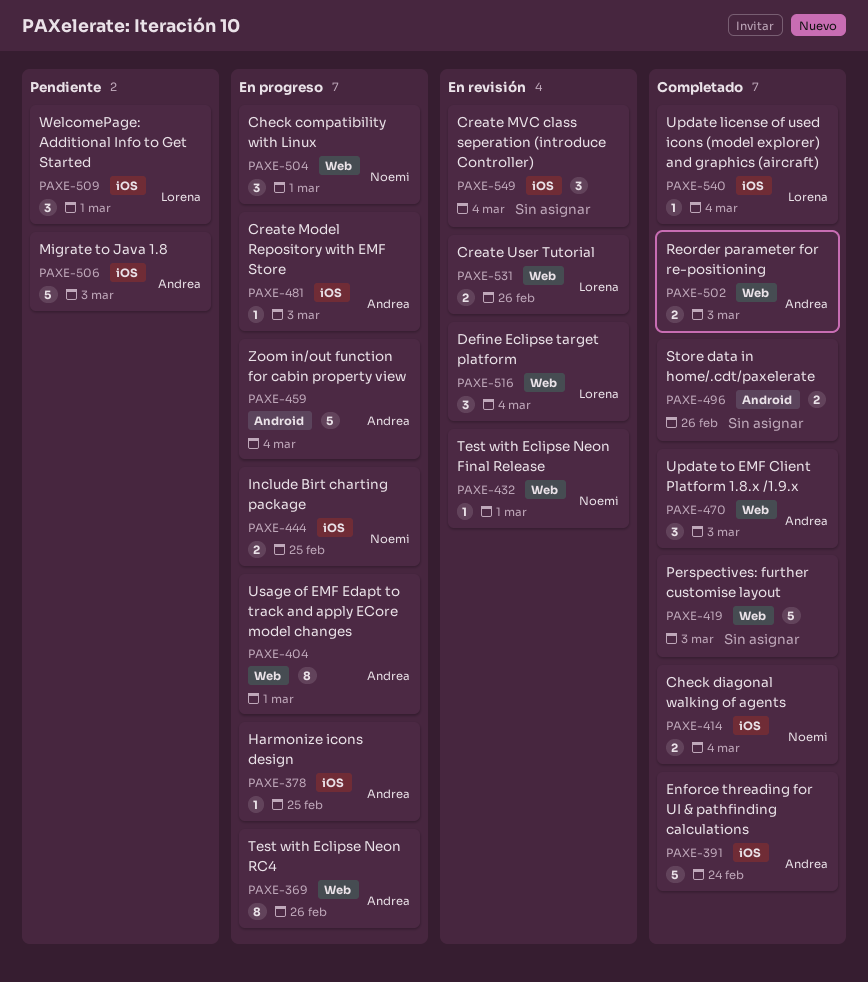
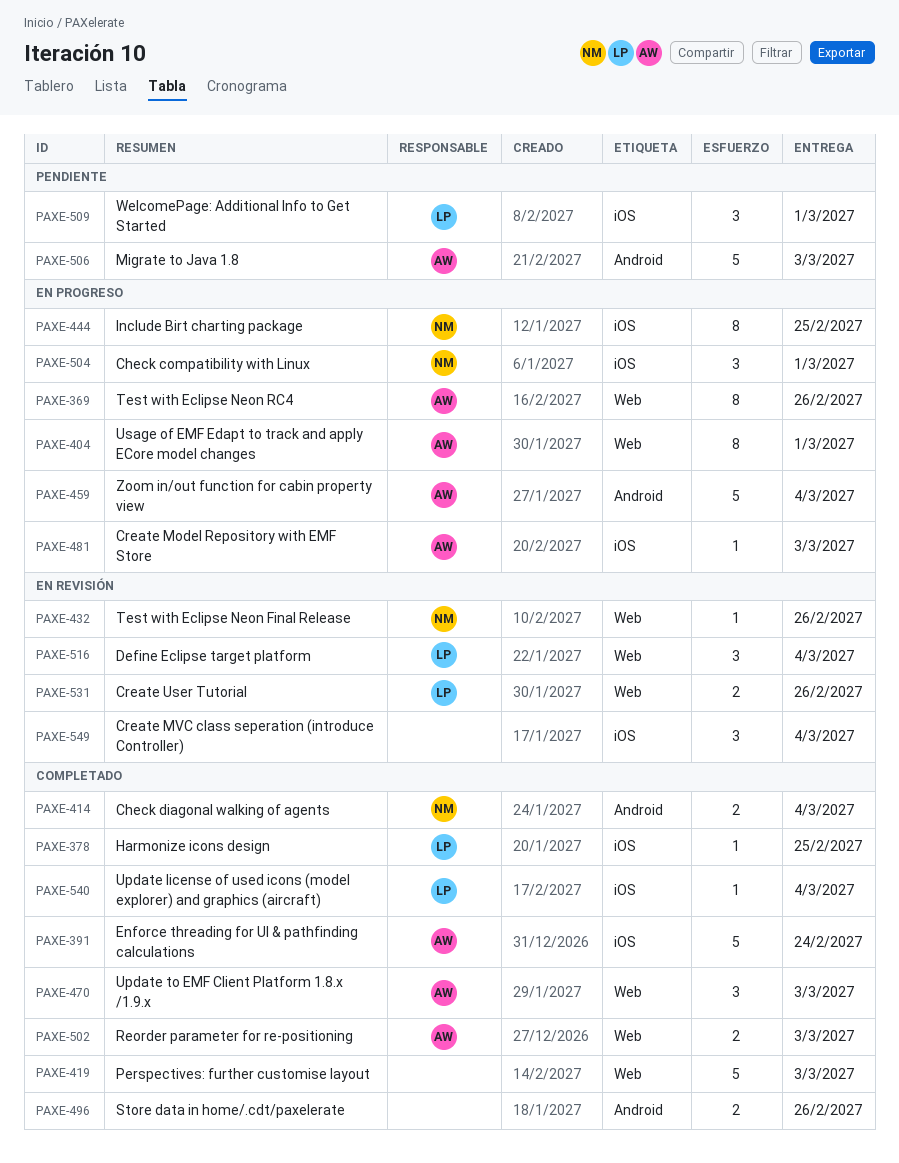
PAXE-378, status: En progreso -> Completado
PAXE-378, owner: Andrea -> Lorena
PAXE-414, label: iOS -> Android
PAXE-432, due: Mar 1 -> Feb 26
PAXE-444, estimate: 2 -> 8
PAXE-504, label: Web -> iOS
PAXE-506, label: iOS -> Android

